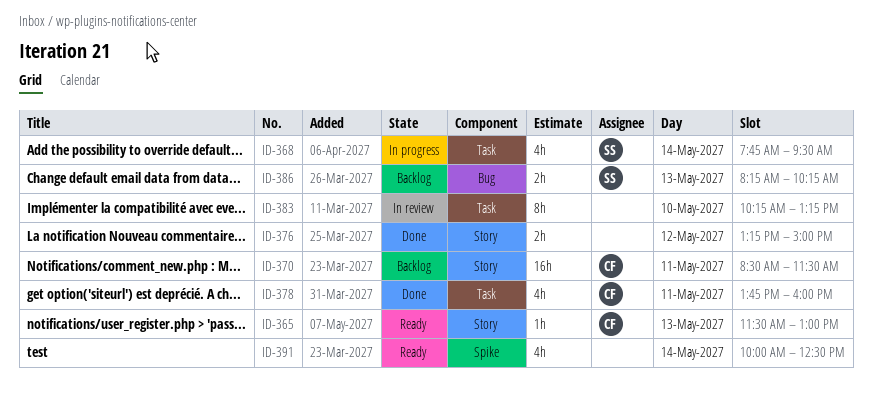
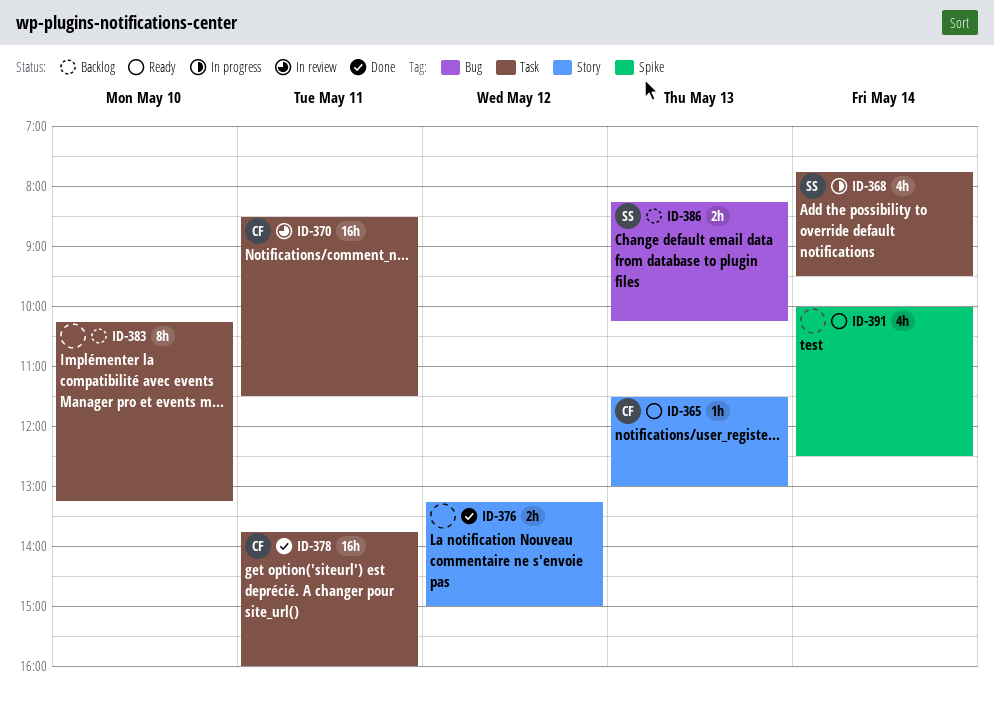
ID-370, status: Backlog -> In review
ID-370, label: Story -> Task
ID-378, estimate: 4h -> 16h
ID-383, status: In review -> Backlog

